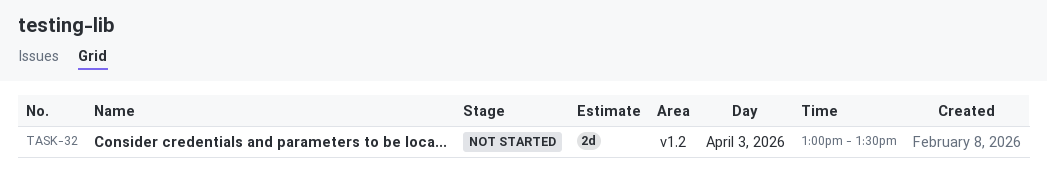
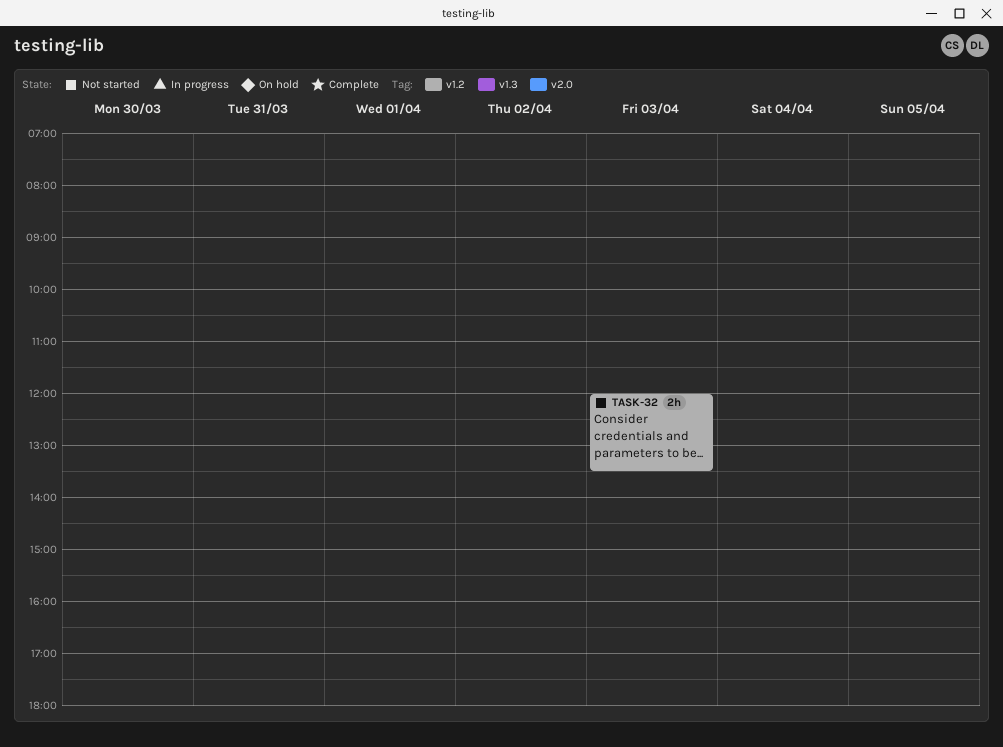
TASK-32, estimate: 2d -> 2h
TASK-32, begins: 13:00 -> 12:00

